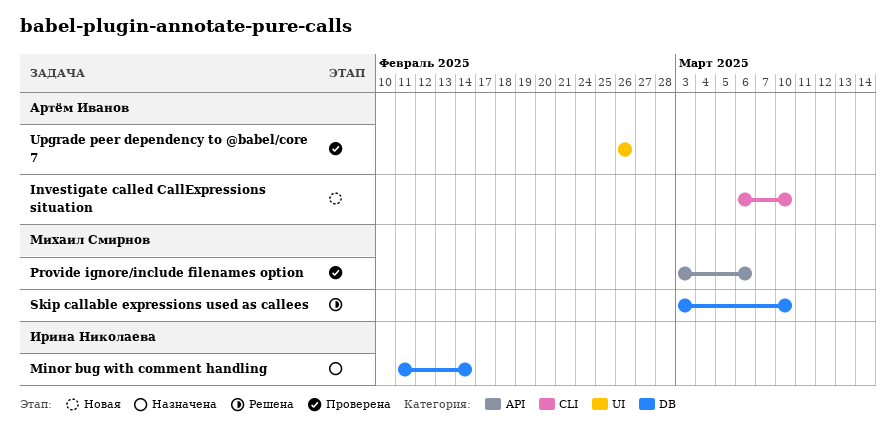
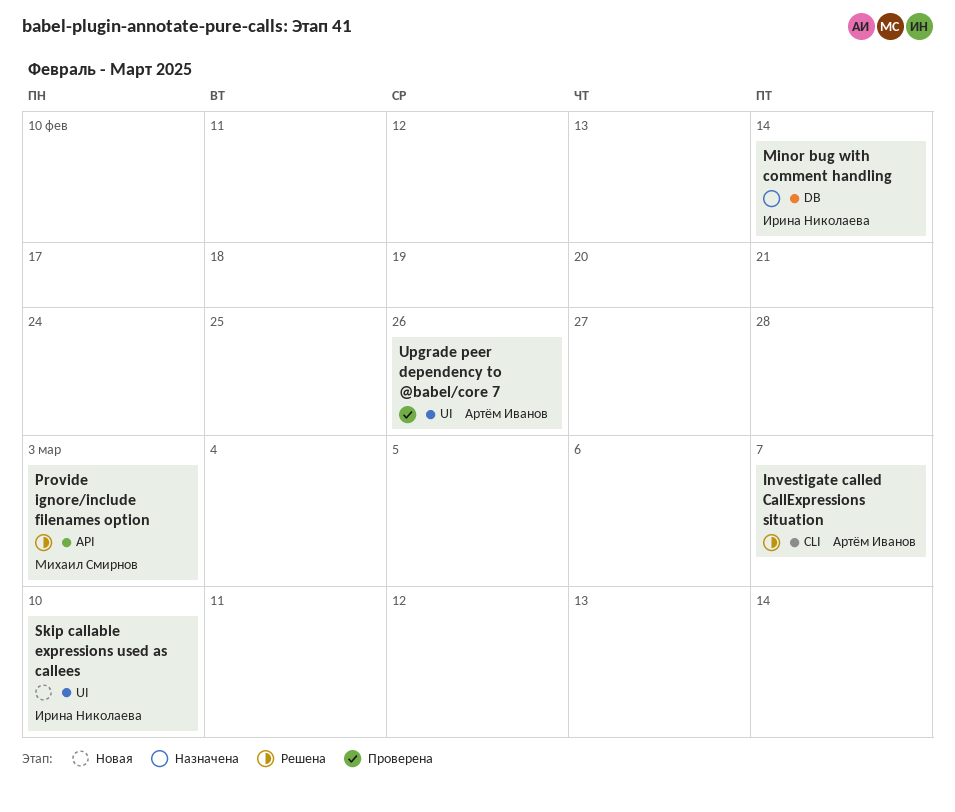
Investigate called CallExpressions situation, status: Новая -> Решена
Investigate called CallExpressions situation, due: Mar 10 -> Mar 7
Provide ignore/include filenames option, status: Проверена -> Решена
Provide ignore/include filenames option, due: Mar 6 -> Mar 3
Skip callable expressions used as callees, status: Решена -> Новая
Skip callable expressions used as callees, owner: Михаил Смирнов -> Ирина Николаева
Skip callable expressions used as callees, label: DB -> UI

